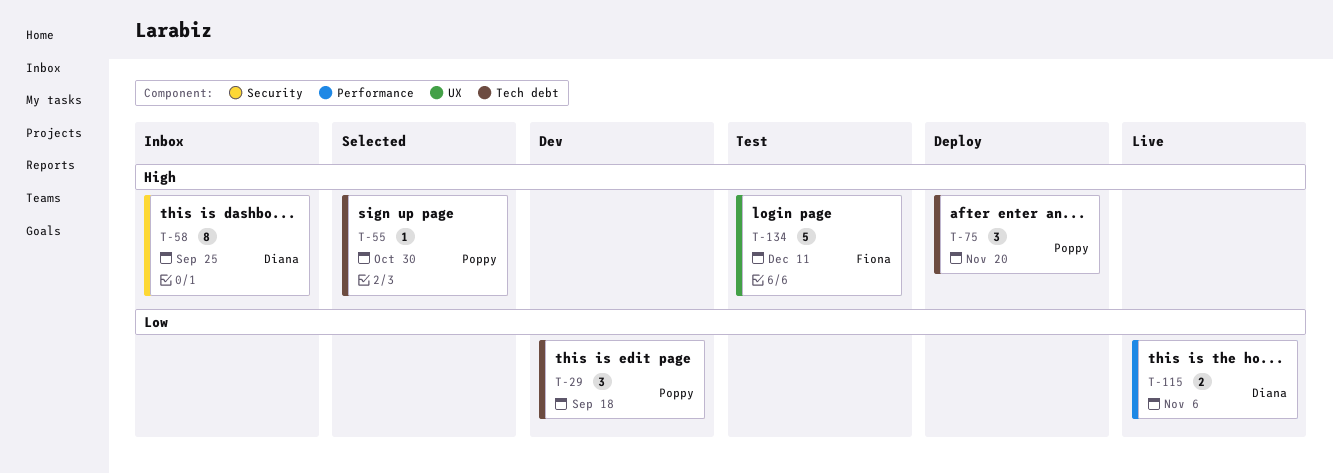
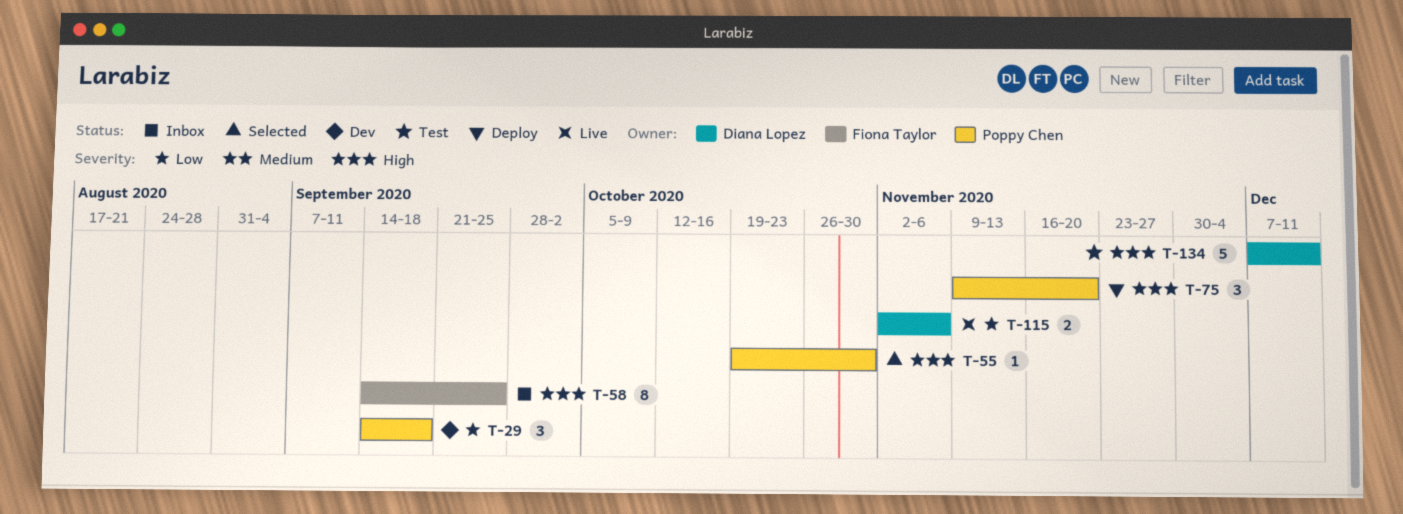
T-58, owner: Diana Lopez -> Fiona Taylor
T-134, owner: Fiona Taylor -> Diana Lopez

